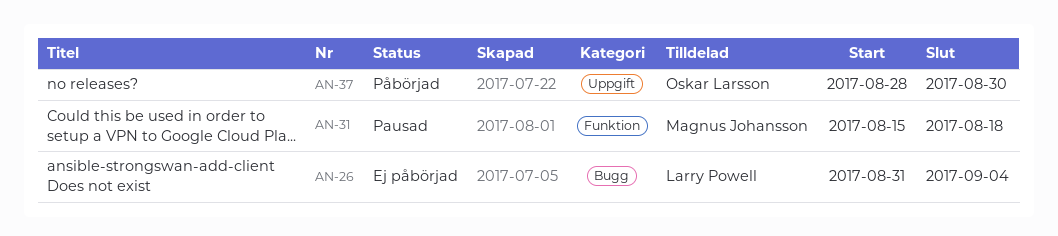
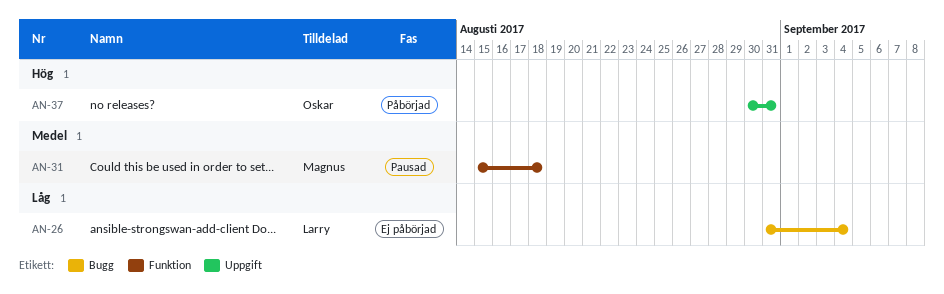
AN-37, start: Aug 28 -> Aug 30
AN-37, due: Aug 30 -> Aug 31

